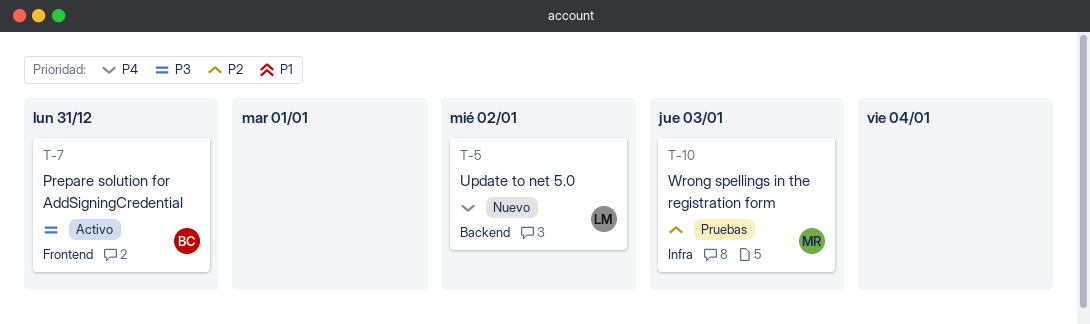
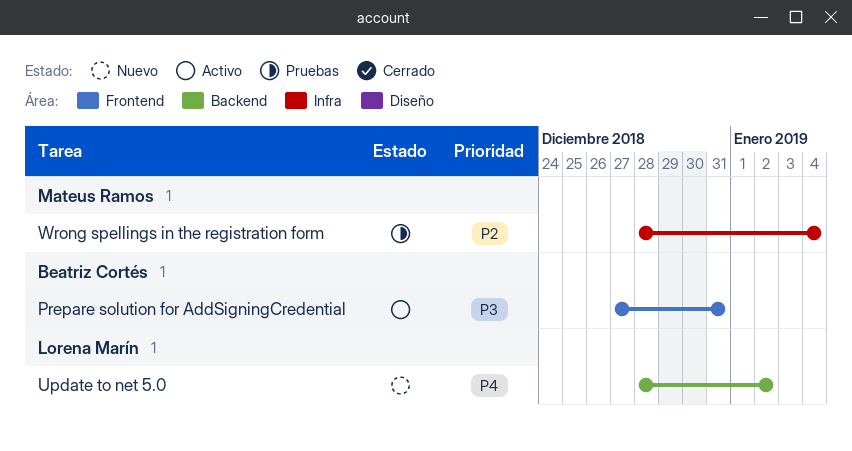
Wrong spellings in the registration form, due: Jan 3 -> Jan 4

